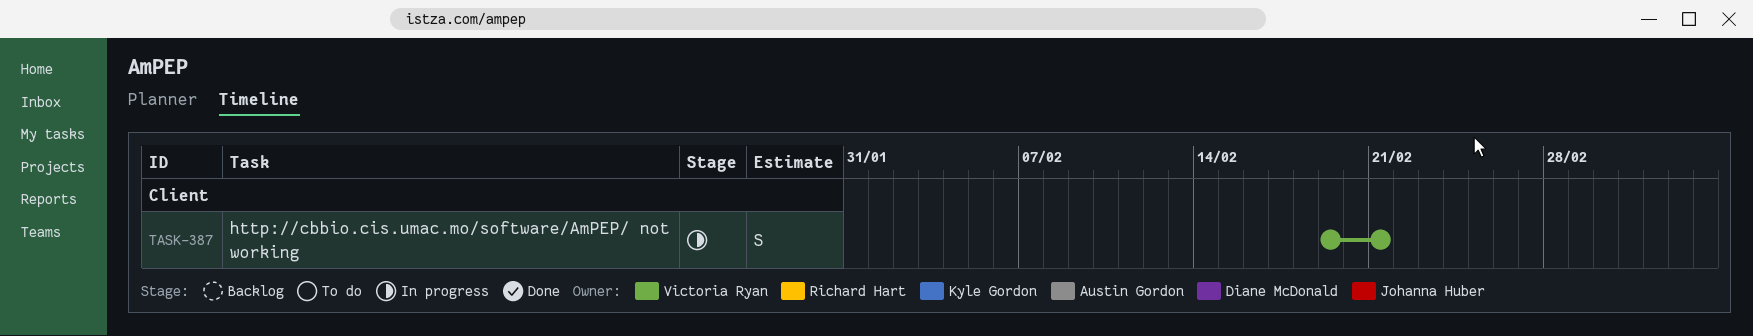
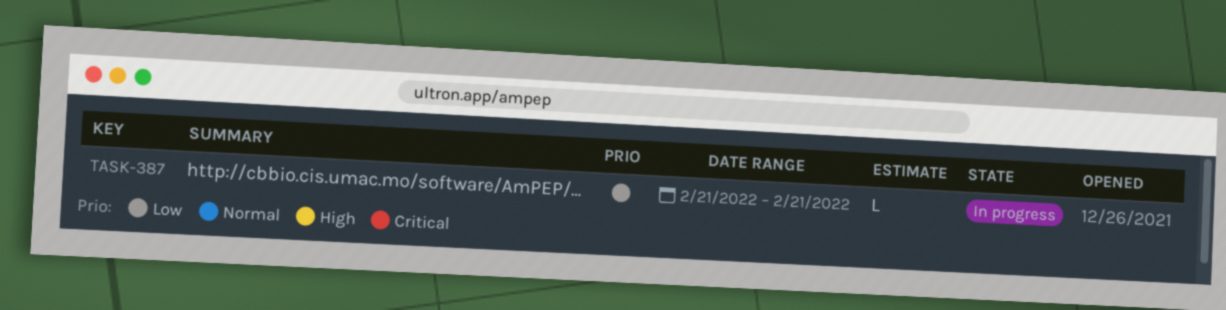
TASK-387, estimate: S -> L
TASK-387, start: Feb 19 -> Feb 21

